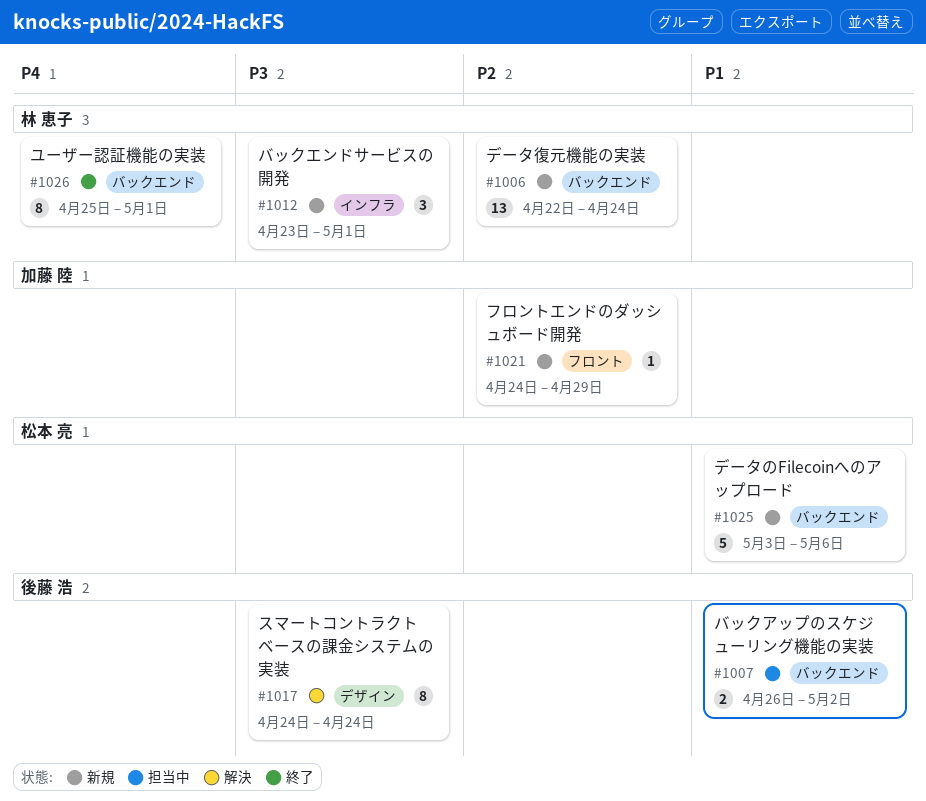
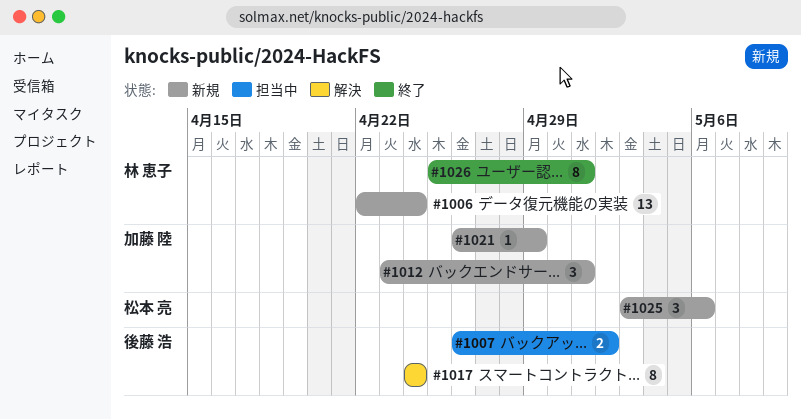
#1012, owner: 林 恵子 -> 加藤 陸
#1021, start: Apr 24 -> Apr 26
#1025, estimate: 5 -> 3

